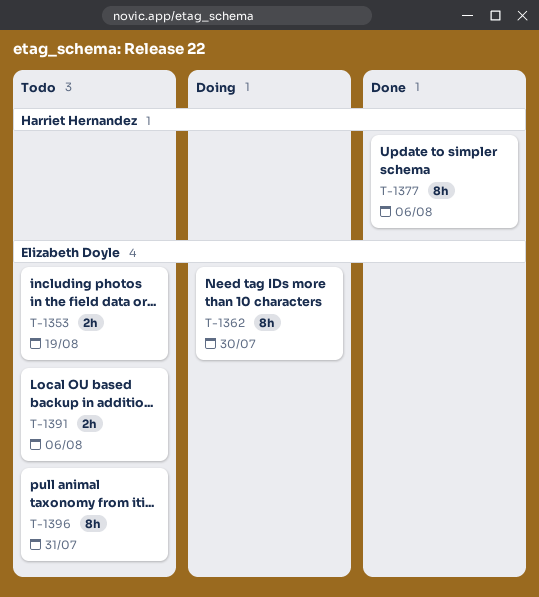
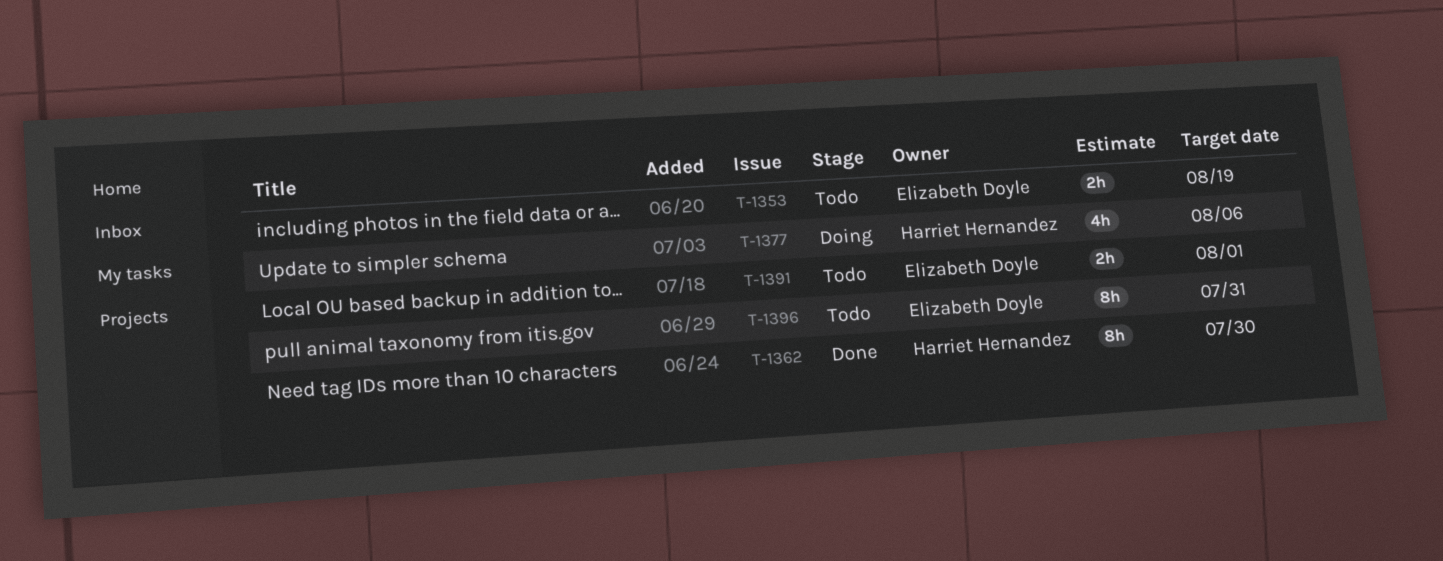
T-1362, status: Doing -> Done
T-1362, owner: Elizabeth Doyle -> Harriet Hernandez
T-1377, status: Done -> Doing
T-1377, estimate: 8h -> 4h
T-1391, due: Aug 6 -> Aug 1

